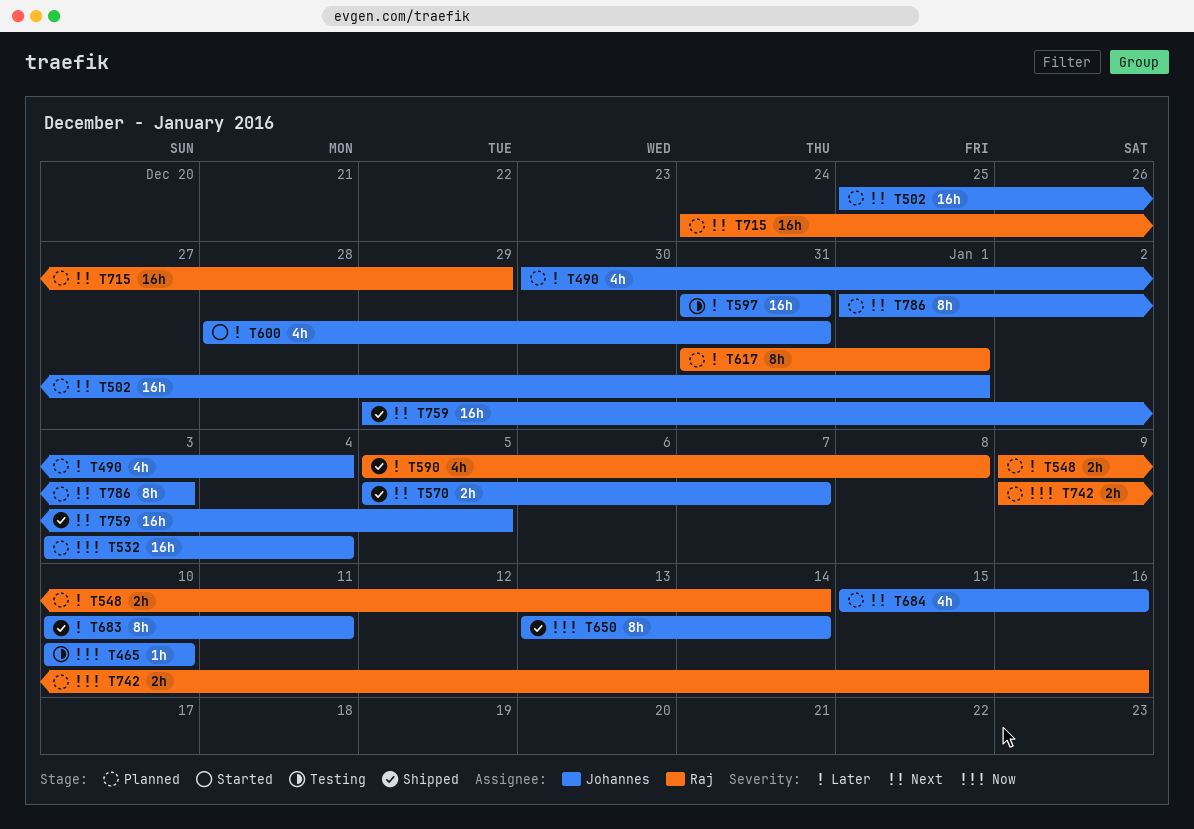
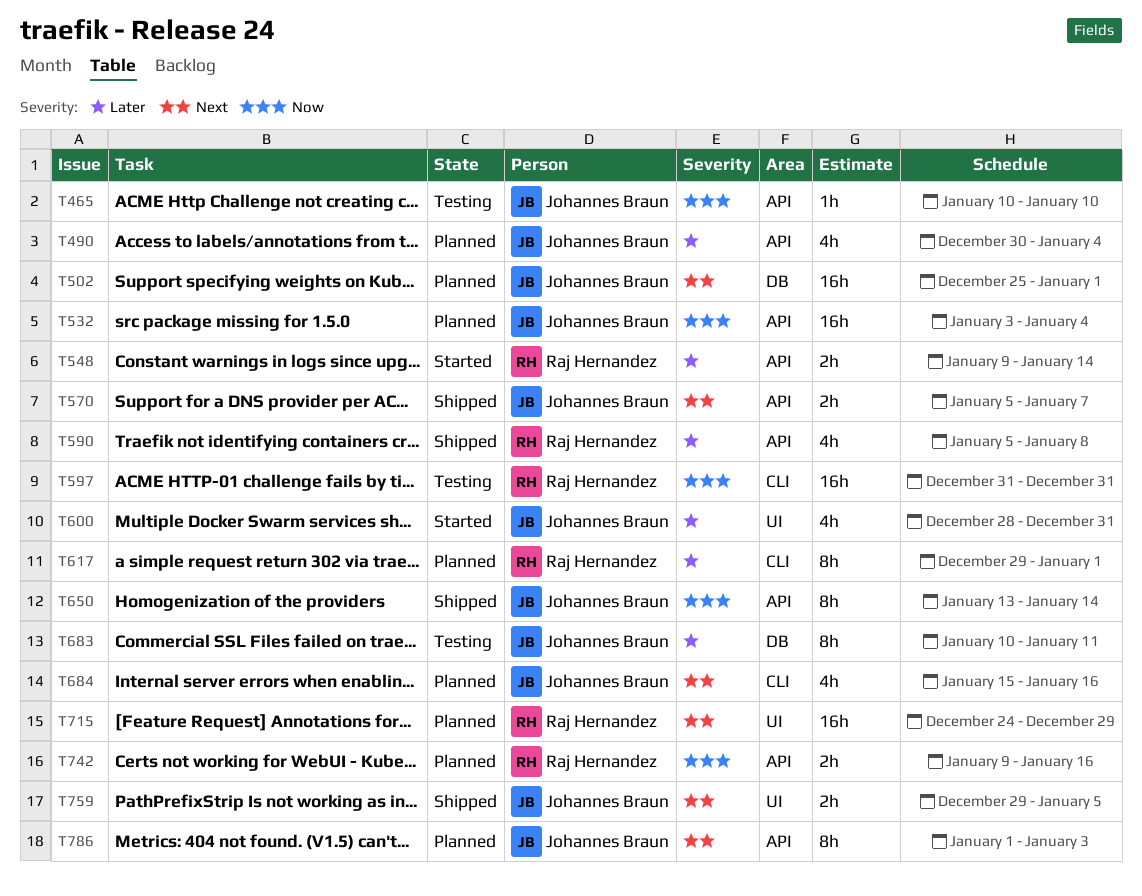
T548, status: Planned -> Started
T597, owner: Johannes Braun -> Raj Hernandez
T597, priority: Later -> Now
T617, start: Dec 31 -> Dec 29
T683, status: Shipped -> Testing
T759, estimate: 16h -> 2h

